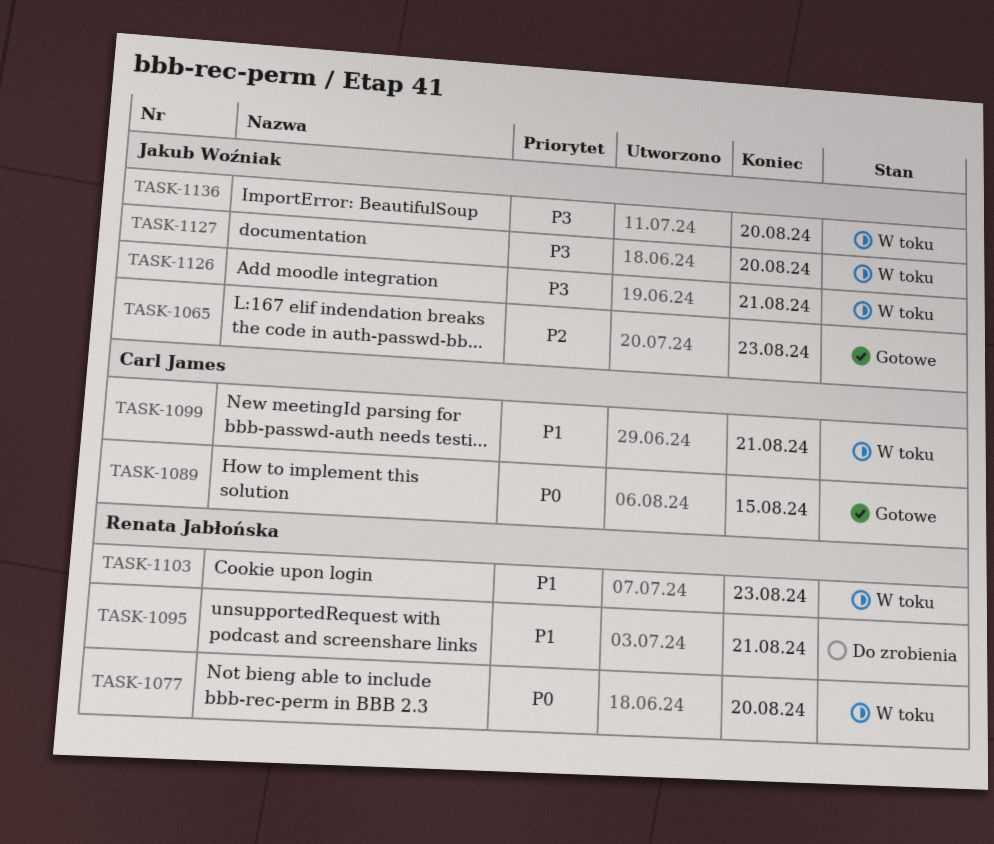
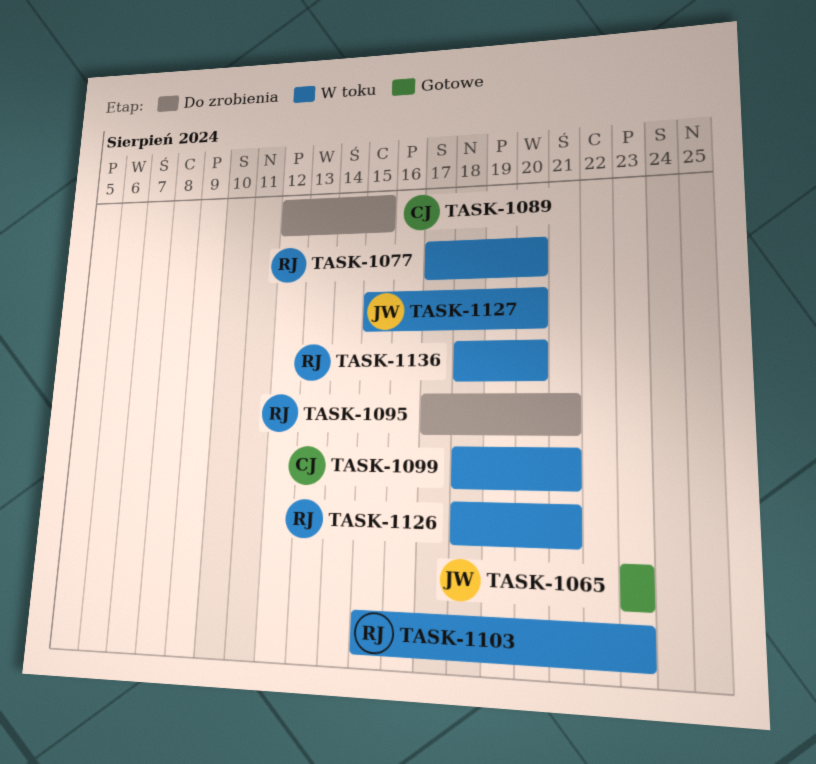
TASK-1089, status: Gotowe -> Do zrobienia
TASK-1126, owner: Jakub Woźniak -> Renata Jabłońska
TASK-1136, owner: Jakub Woźniak -> Renata Jabłońska

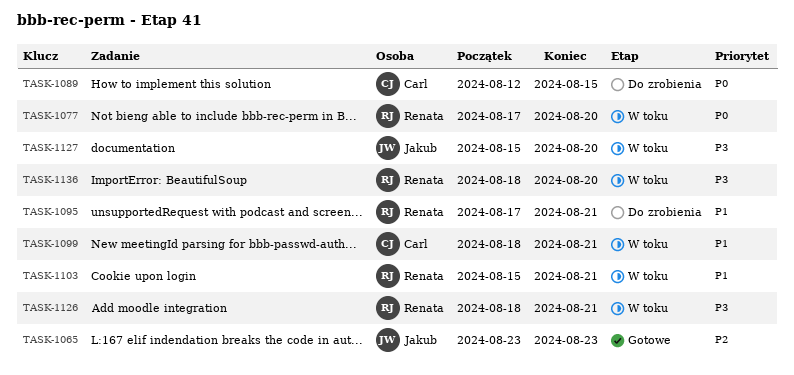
TASK-1103, due: Aug 23 -> Aug 21

